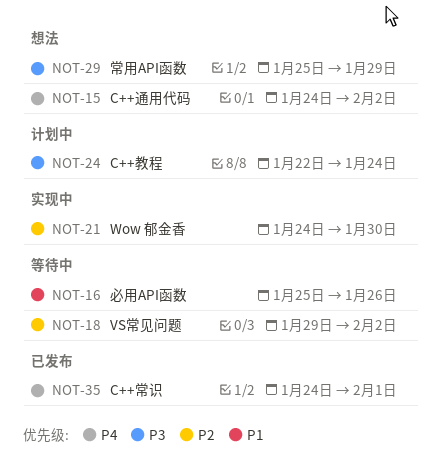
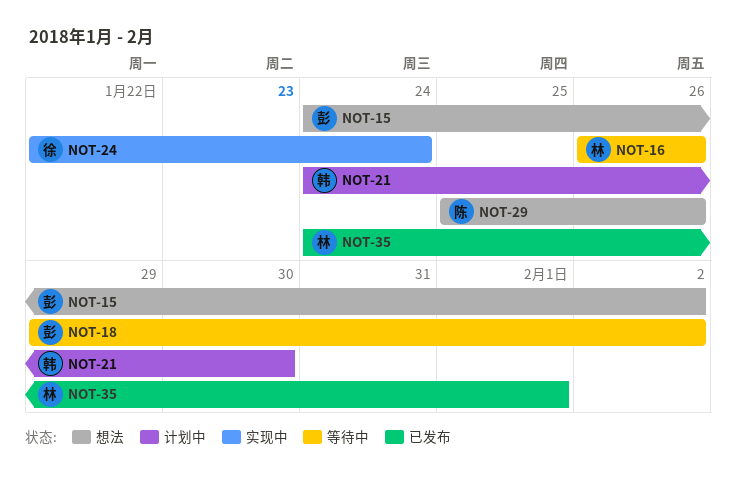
NOT-16, start: Jan 25 -> Jan 26
NOT-21, status: 实现中 -> 计划中
NOT-24, status: 计划中 -> 实现中
NOT-29, due: Jan 29 -> Jan 26

